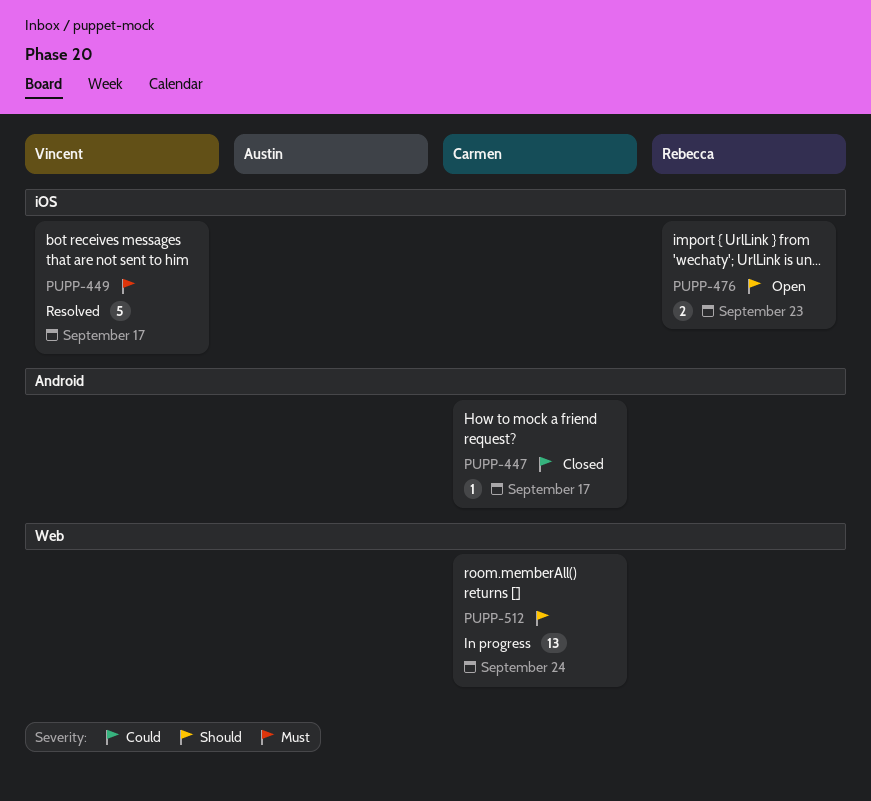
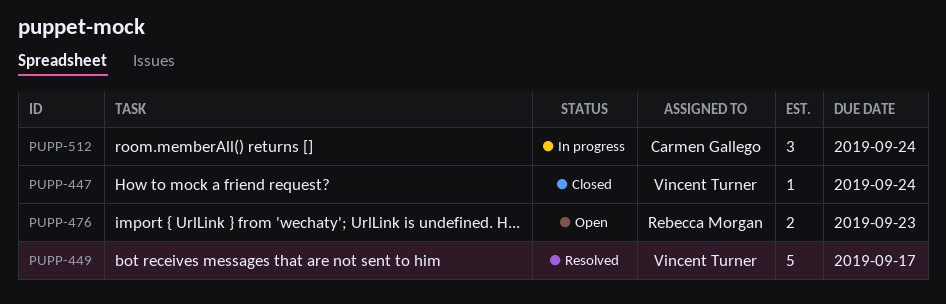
PUPP-447, owner: Carmen Gallego -> Vincent Turner
PUPP-447, due: Sep 17 -> Sep 24
PUPP-512, estimate: 13 -> 3

